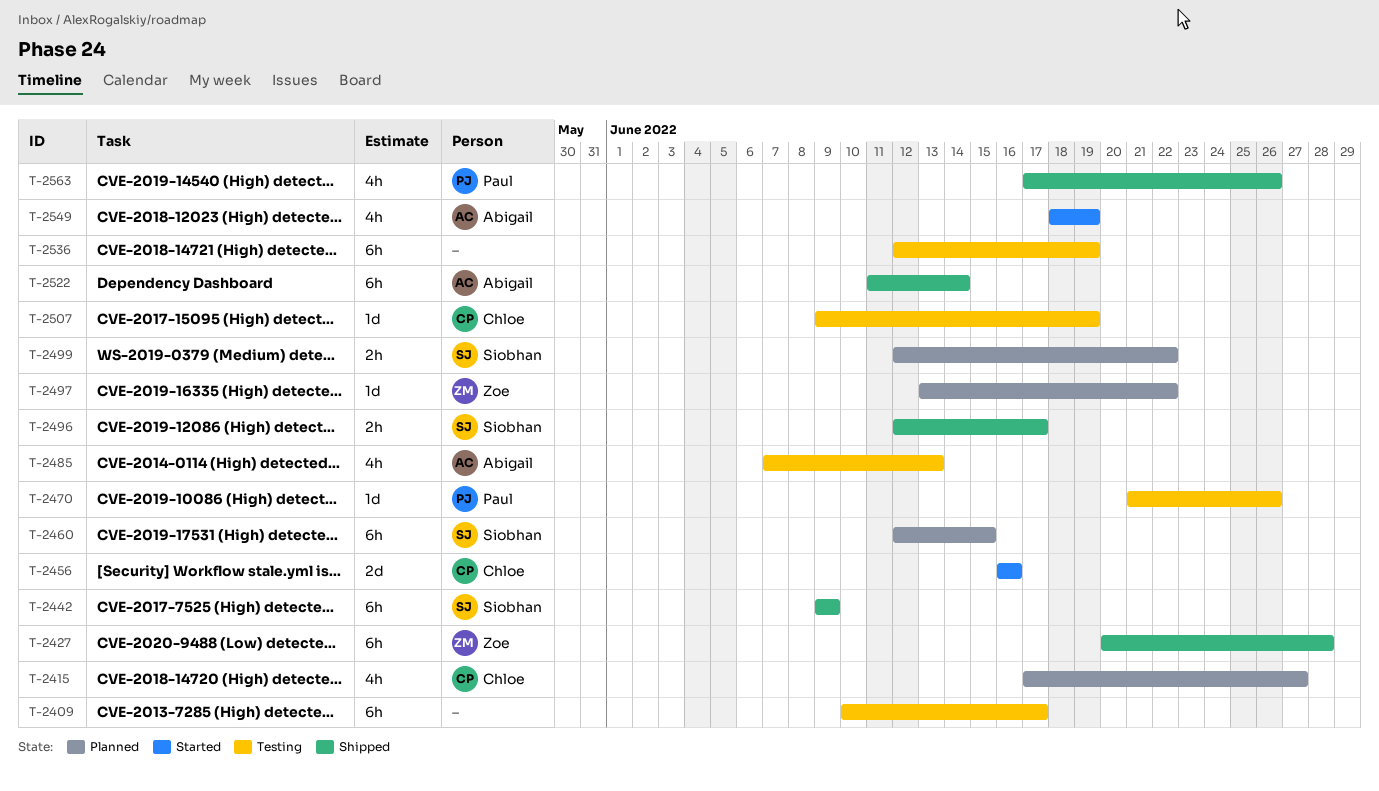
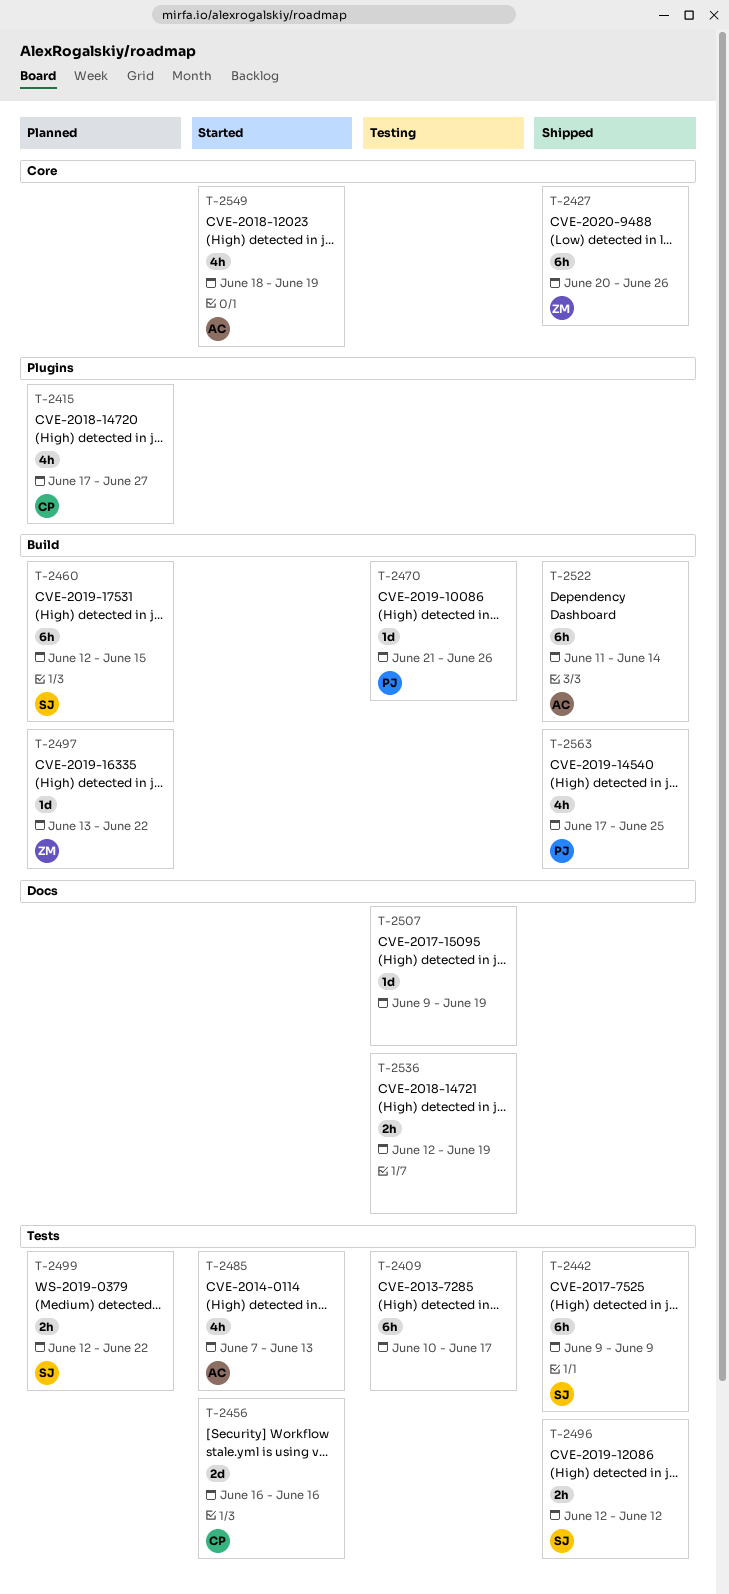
T-2427, due: Jun 28 -> Jun 26
T-2485, status: Testing -> Started
T-2496, due: Jun 17 -> Jun 12
T-2507, owner: Chloe -> none
T-2536, estimate: 6h -> 2h
T-2563, due: Jun 26 -> Jun 25

